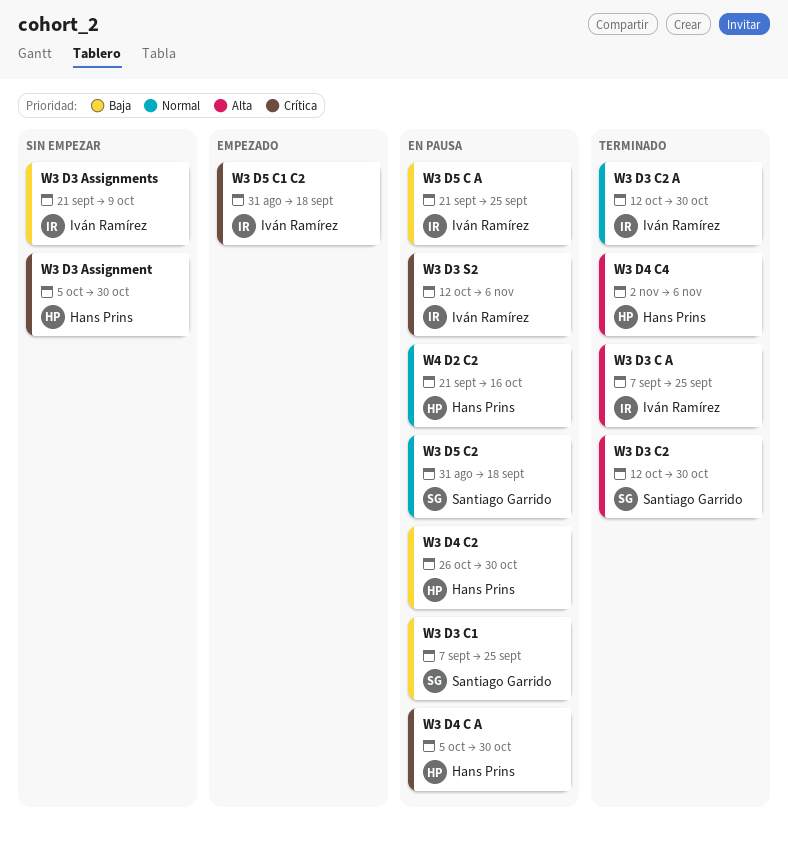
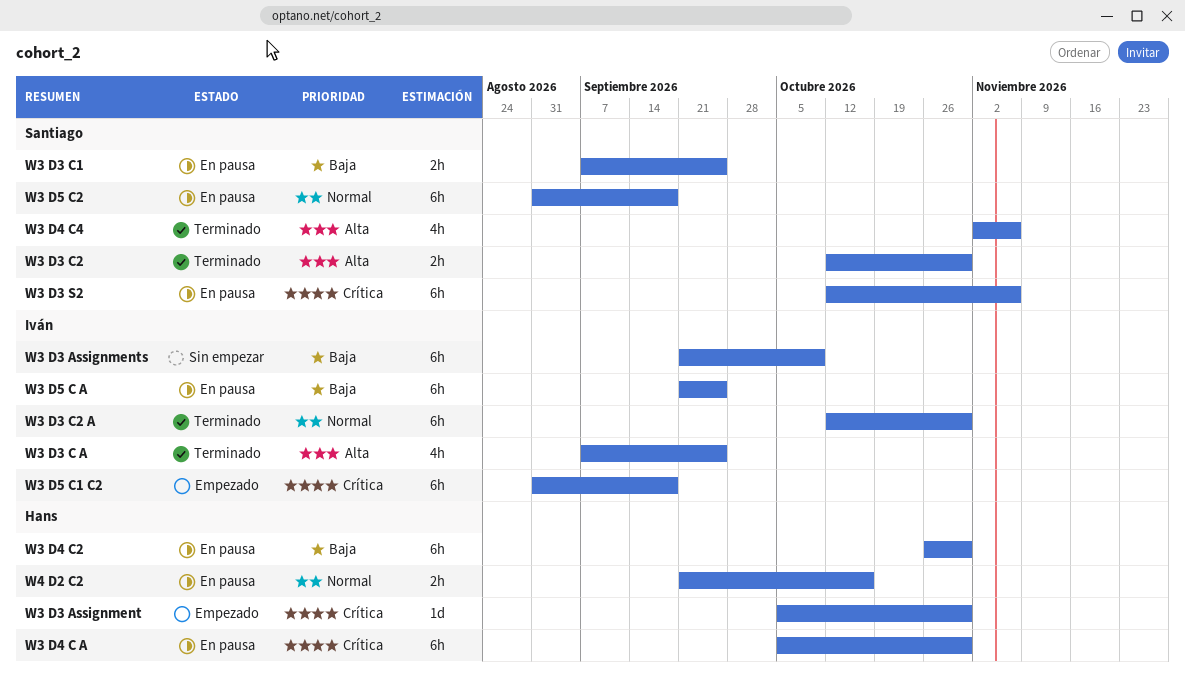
W3 D3 Assignment, status: Sin empezar -> Empezado
W3 D3 S2, owner: Iván Ramírez -> Santiago Garrido
W3 D4 C4, owner: Hans Prins -> Santiago Garrido

